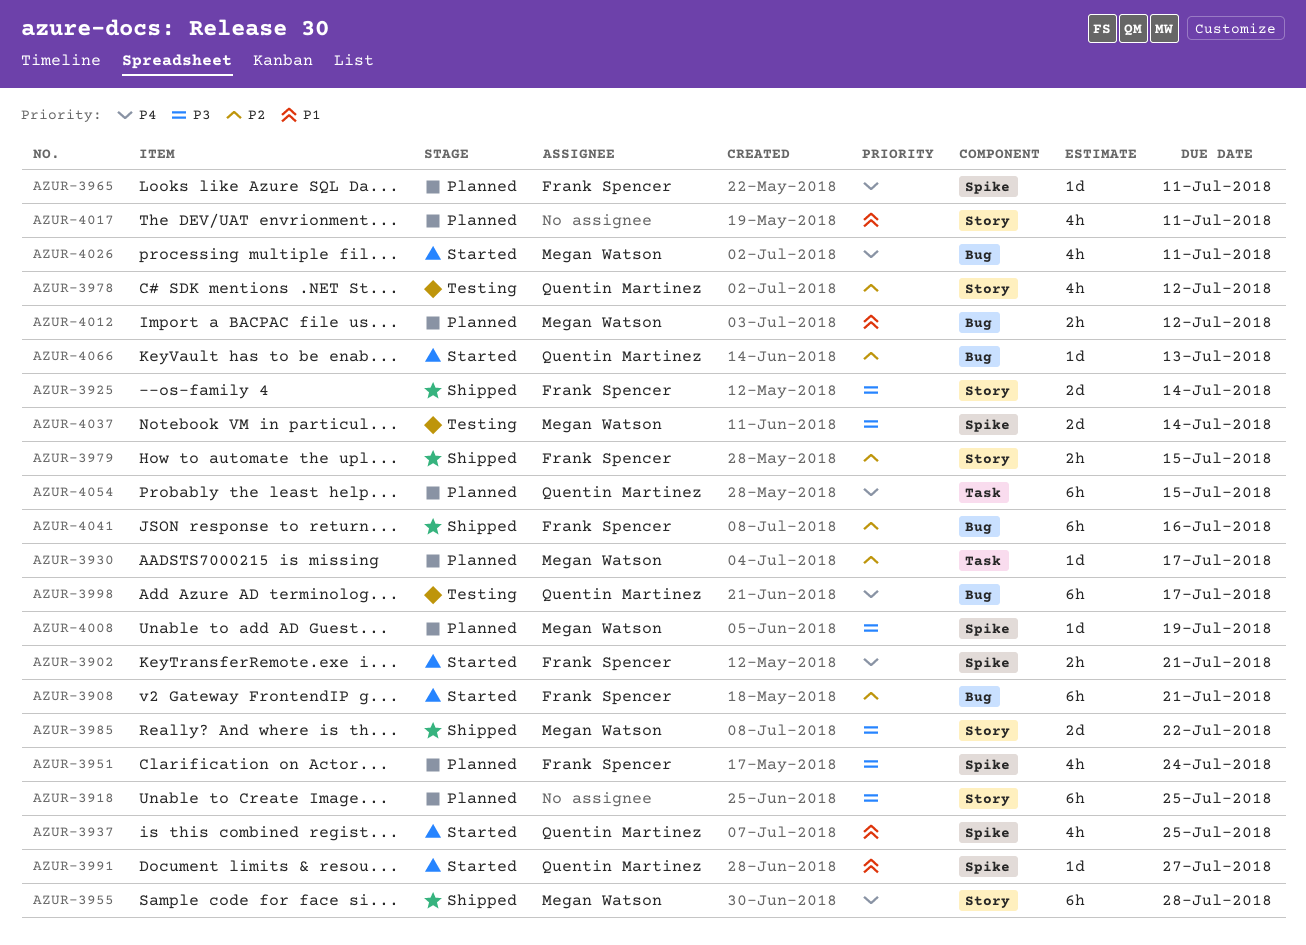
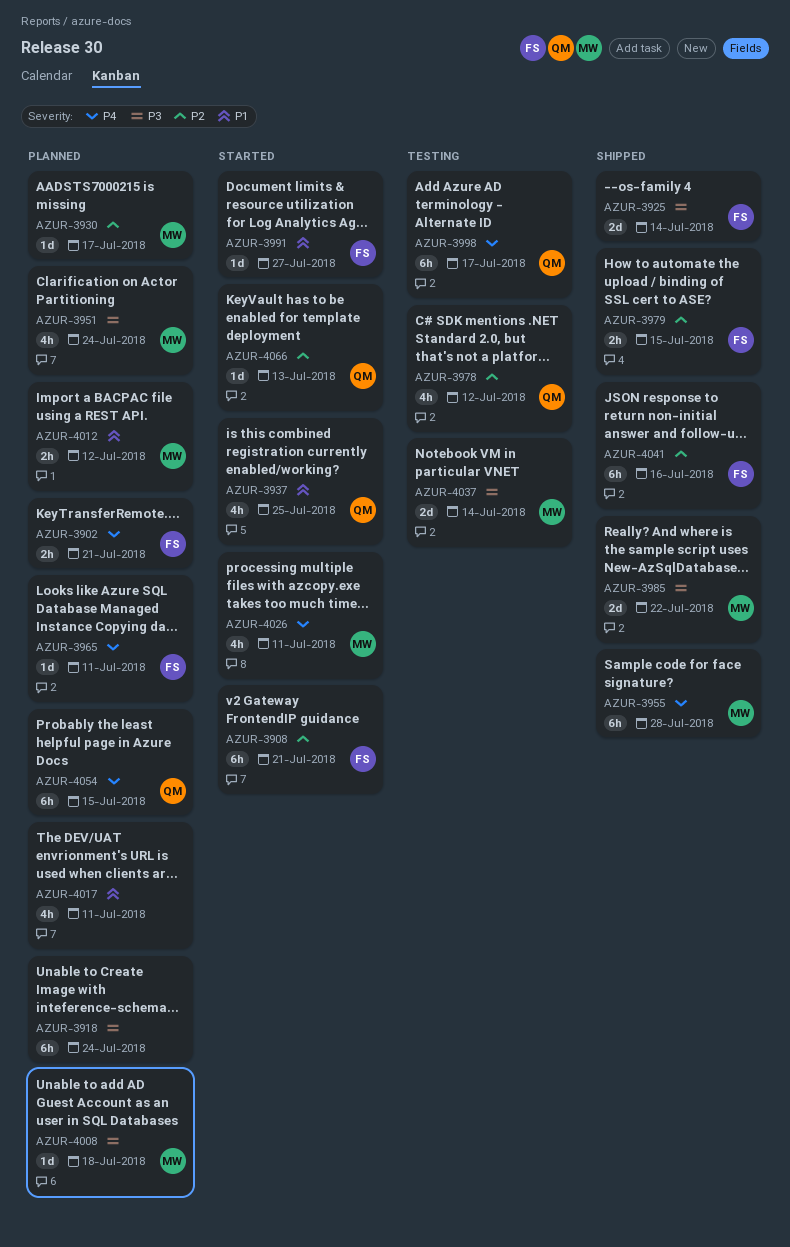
AZUR-3902, status: Started -> Planned
AZUR-3918, due: Jul 25 -> Jul 24
AZUR-3951, owner: Frank Spencer -> Megan Watson
AZUR-3991, owner: Quentin Martinez -> Frank Spencer
AZUR-4008, due: Jul 19 -> Jul 18

